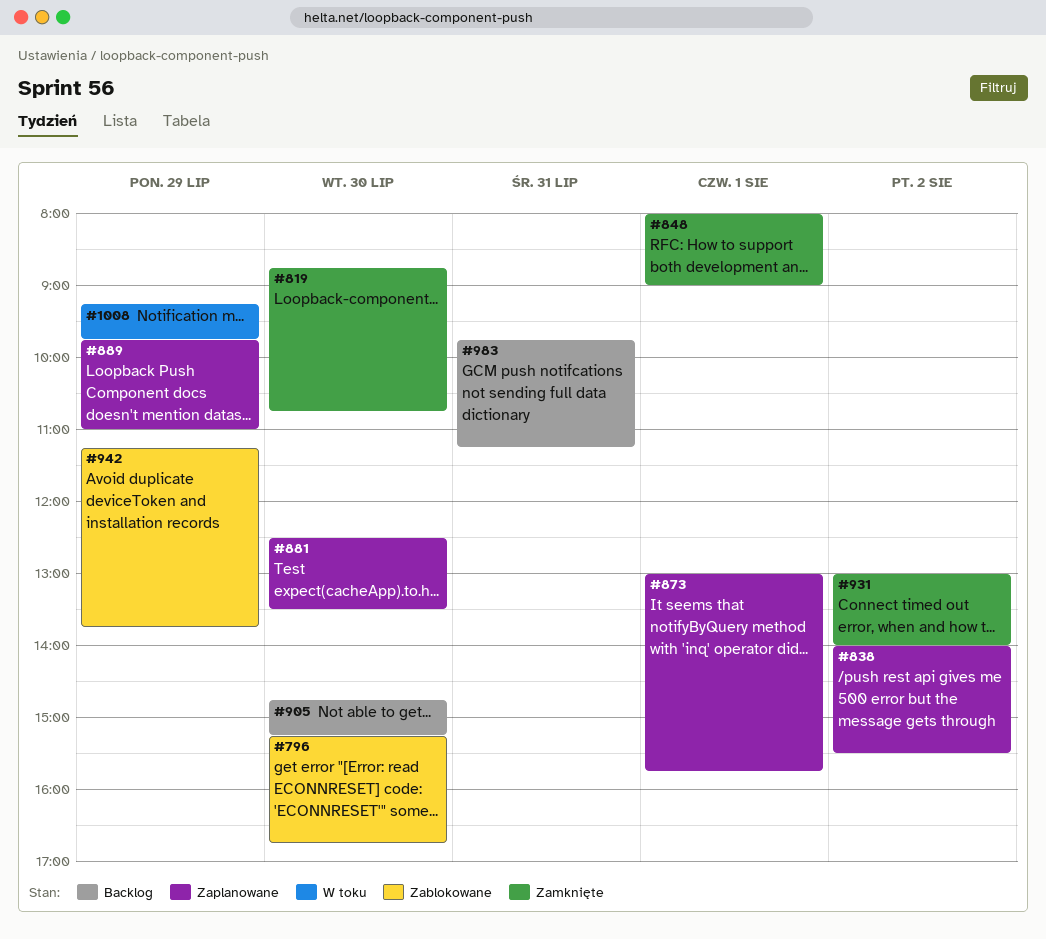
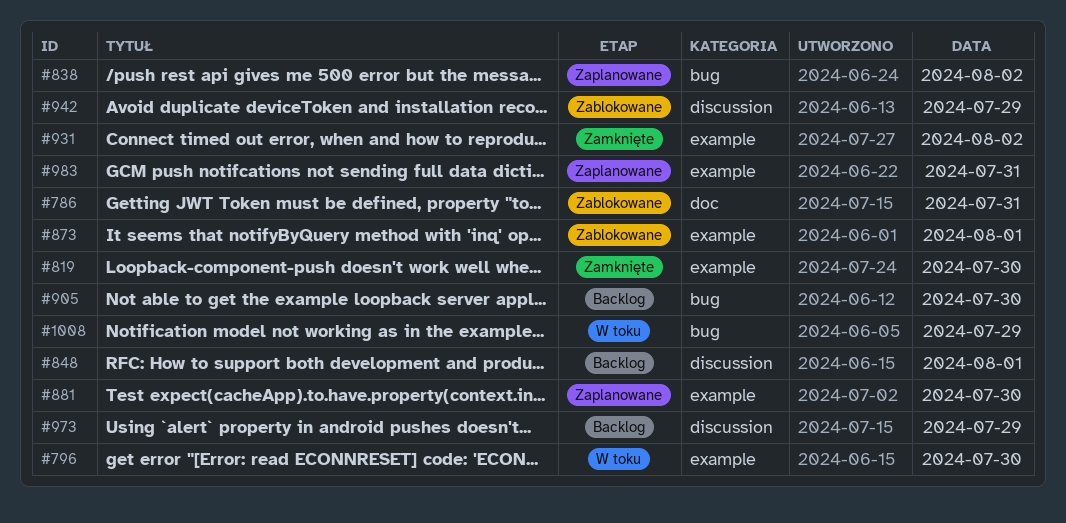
#786: none -> present
#796, status: Zablokowane -> W toku
#848, status: Zamknięte -> Backlog
#873, status: Zaplanowane -> Zablokowane
#889: present -> none
#973: none -> present
#983, status: Backlog -> Zaplanowane

